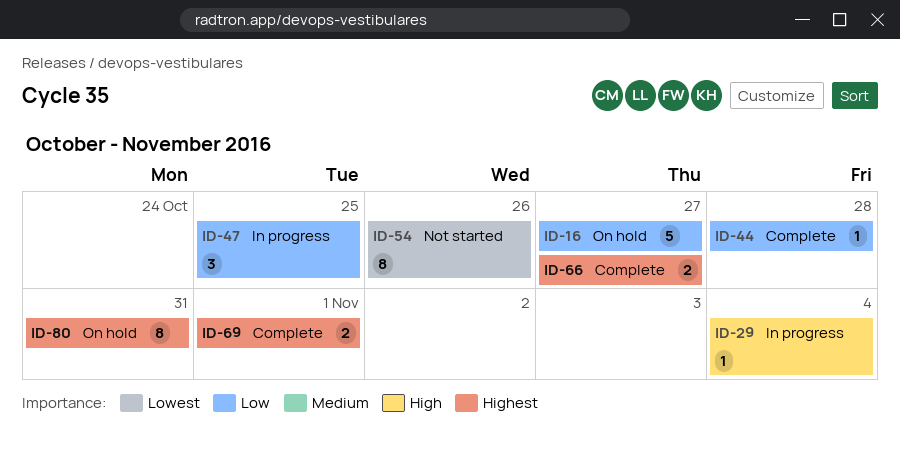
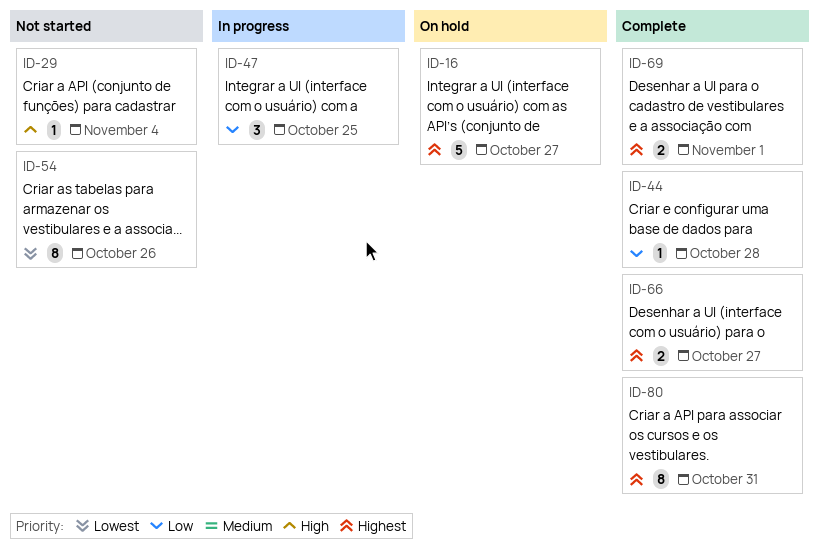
ID-16, priority: Low -> Highest
ID-29, status: In progress -> Not started
ID-80, status: On hold -> Complete

